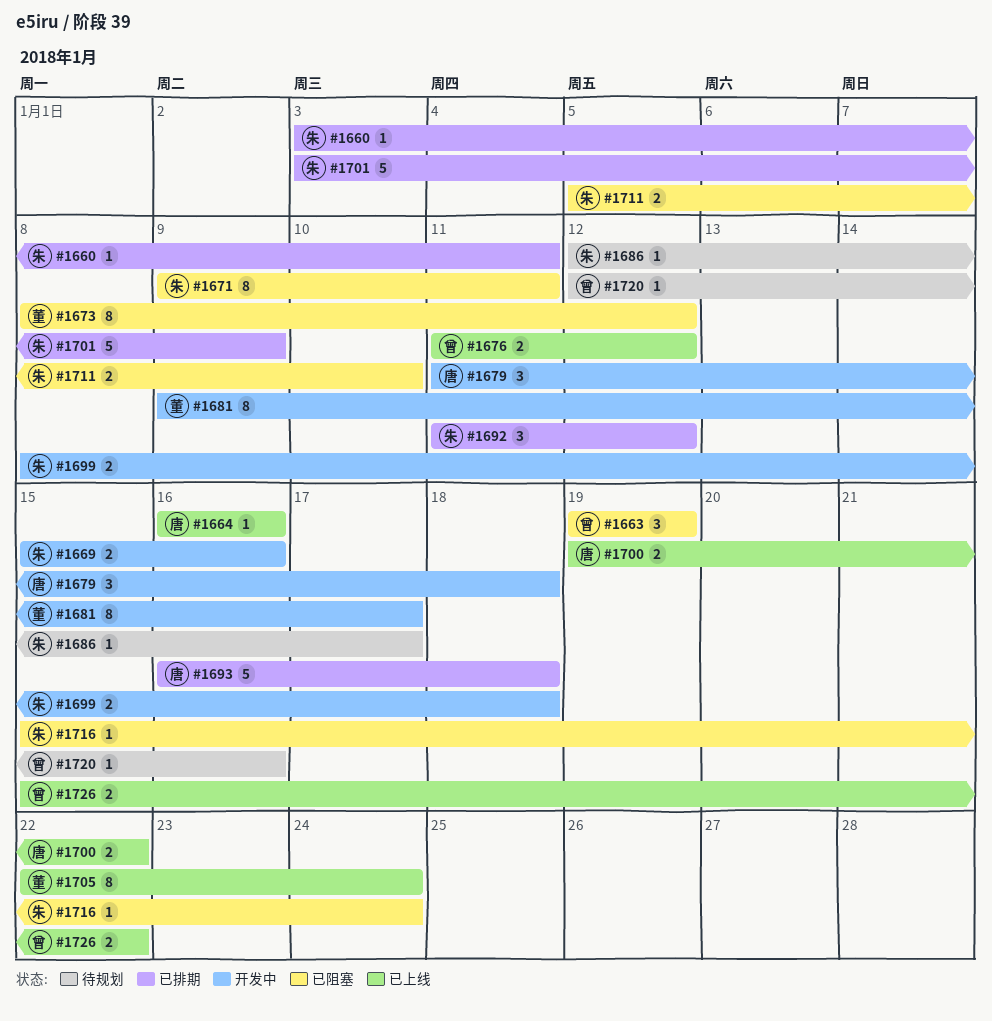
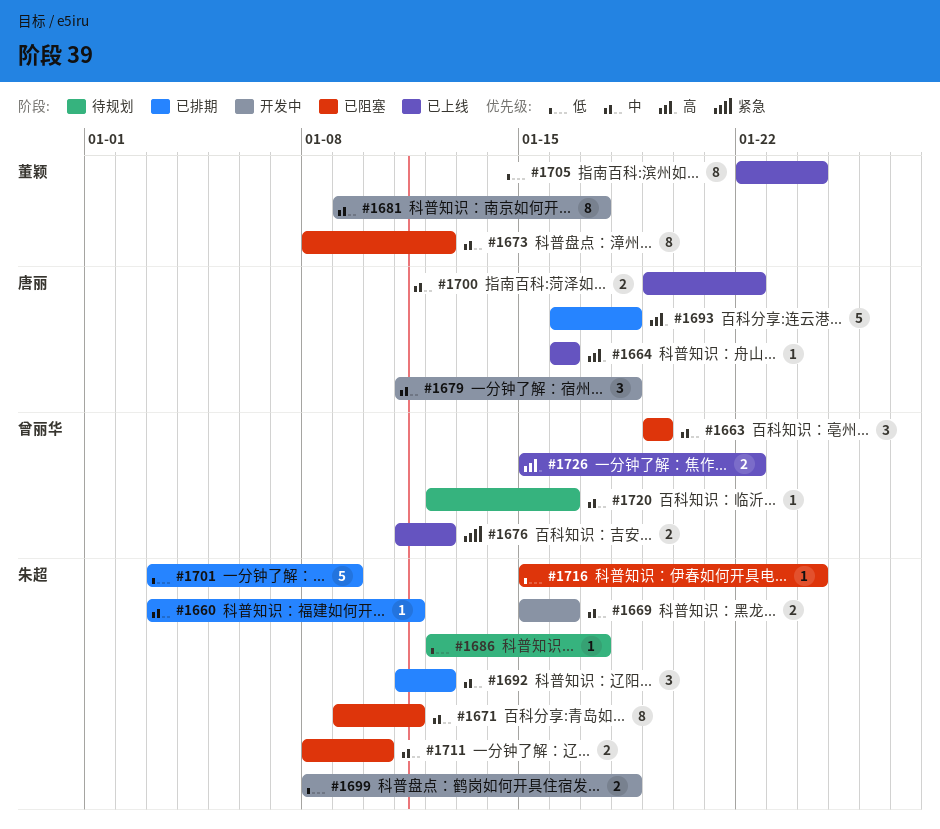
#1711, start: Jan 5 -> Jan 8

